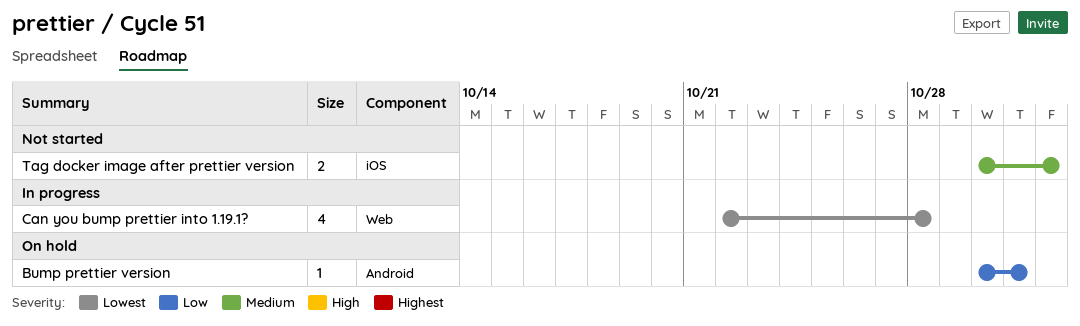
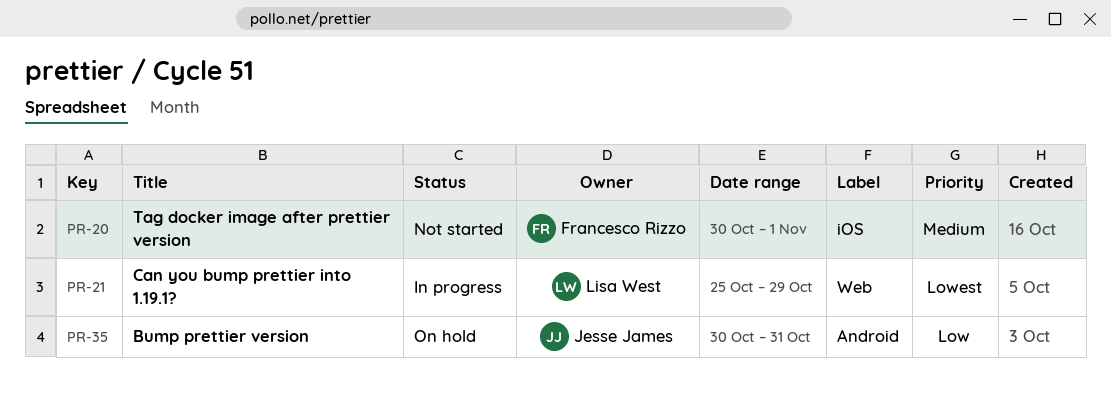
Can you bump prettier into 1.19.1?, start: Oct 22 -> Oct 25
Can you bump prettier into 1.19.1?, due: Oct 28 -> Oct 29

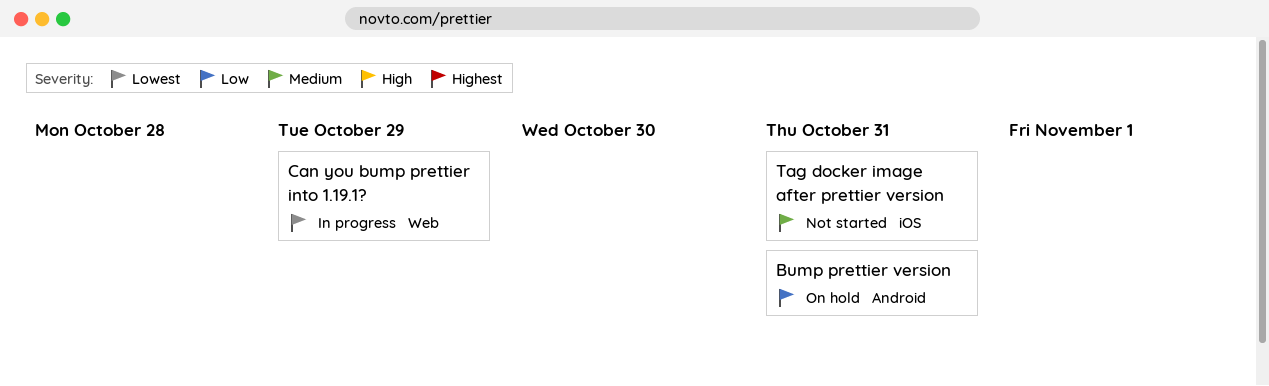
Tag docker image after prettier version, due: Nov 1 -> Oct 31

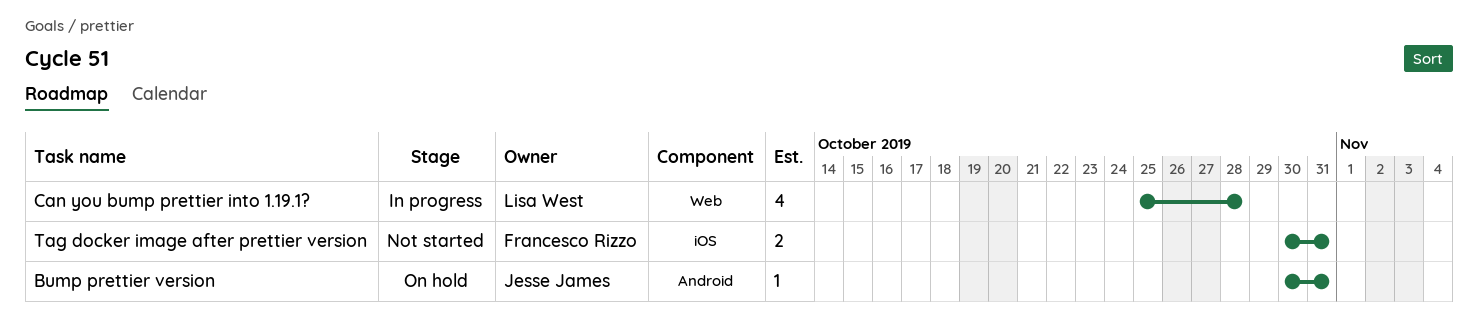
Can you bump prettier into 1.19.1?, due: Oct 29 -> Oct 28

